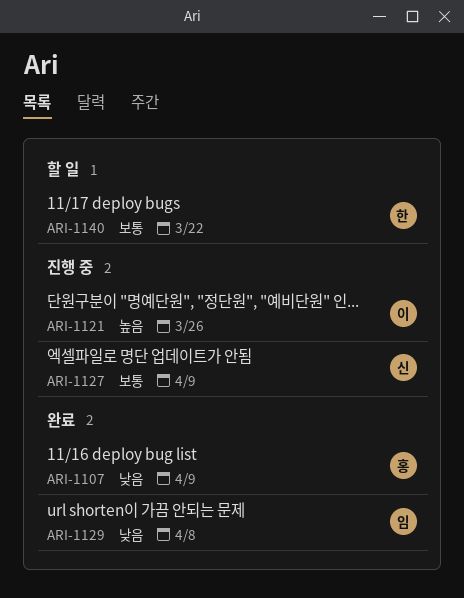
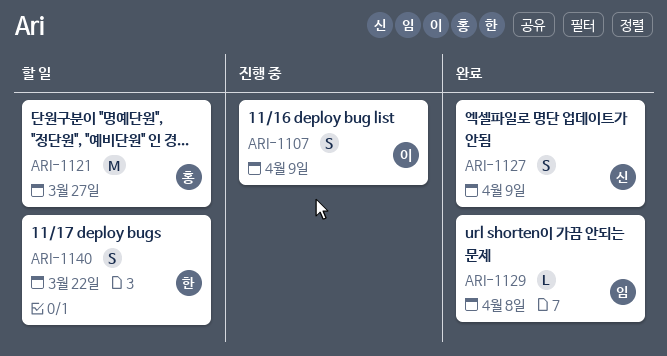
ARI-1107, status: 완료 -> 진행 중
ARI-1107, owner: 홍 -> 이
ARI-1121, status: 진행 중 -> 할 일
ARI-1121, owner: 이 -> 홍
ARI-1121, due: Mar 26 -> Mar 27
ARI-1127, status: 진행 중 -> 완료

